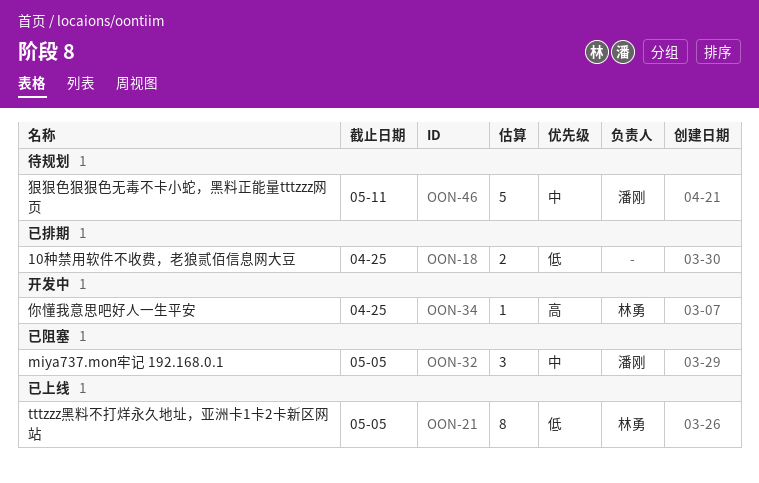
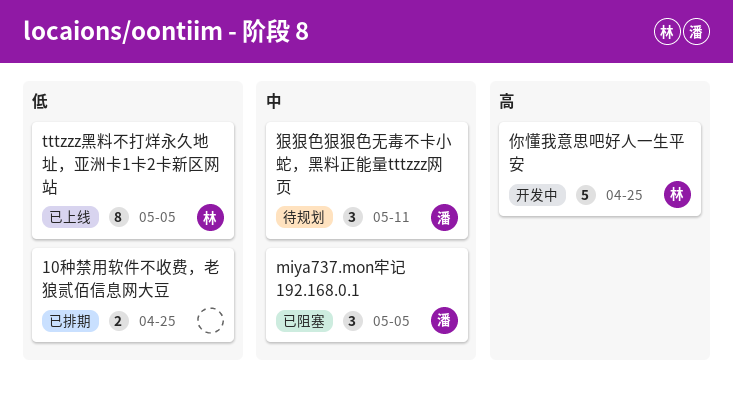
你懂我意思吧好人一生平安, estimate: 1 -> 5
狠狠色狠狠色无毒不卡小蛇，黑料正能量tttzzz网页, estimate: 5 -> 3

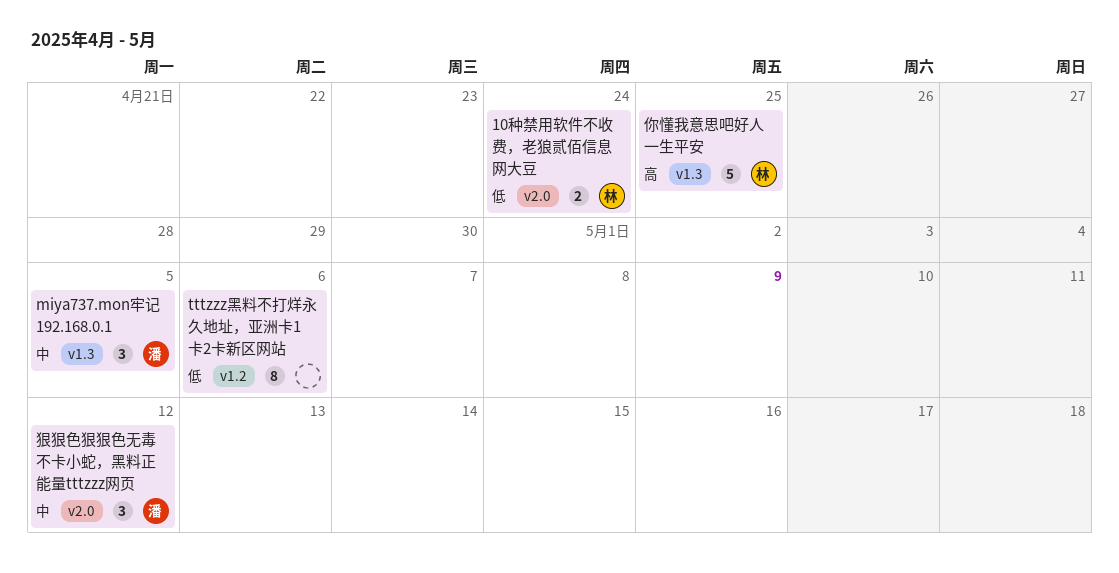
10种禁用软件不收费，老狼贰佰信息网大豆, owner: none -> 林
10种禁用软件不收费，老狼贰佰信息网大豆, due: Apr 25 -> Apr 24
tttzzz黑料不打烊永久地址，亚洲卡1卡2卡新区网站, owner: 林 -> none
tttzzz黑料不打烊永久地址，亚洲卡1卡2卡新区网站, due: May 5 -> May 6
狠狠色狠狠色无毒不卡小蛇，黑料正能量tttzzz网页, due: May 11 -> May 12

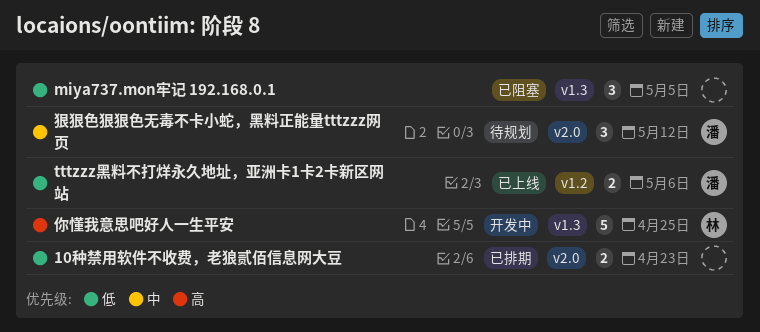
10种禁用软件不收费，老狼贰佰信息网大豆, owner: 林 -> none
10种禁用软件不收费，老狼贰佰信息网大豆, due: Apr 24 -> Apr 23
miya737.mon牢记 192.168.0.1, owner: 潘 -> none
miya737.mon牢记 192.168.0.1, priority: 中 -> 低
tttzzz黑料不打烊永久地址，亚洲卡1卡2卡新区网站, owner: none -> 潘
tttzzz黑料不打烊永久地址，亚洲卡1卡2卡新区网站, estimate: 8 -> 2

